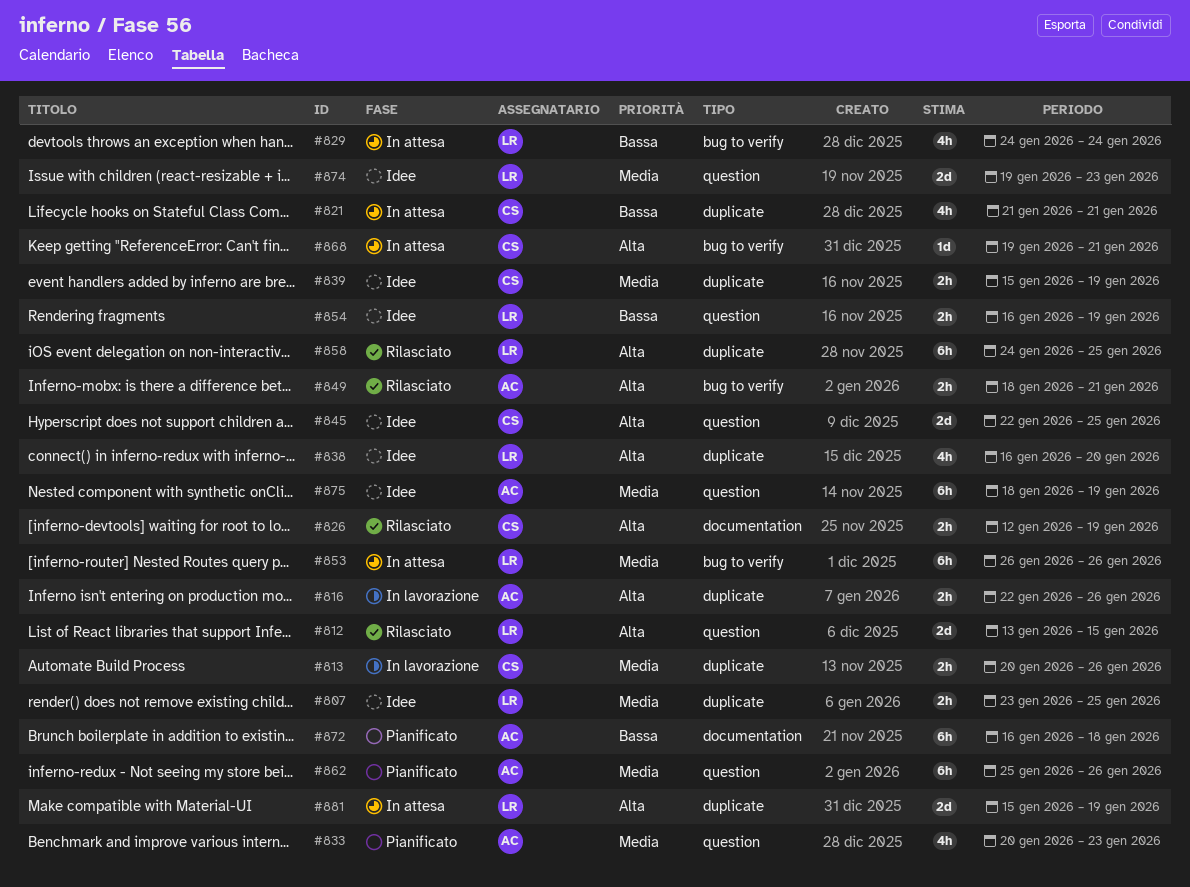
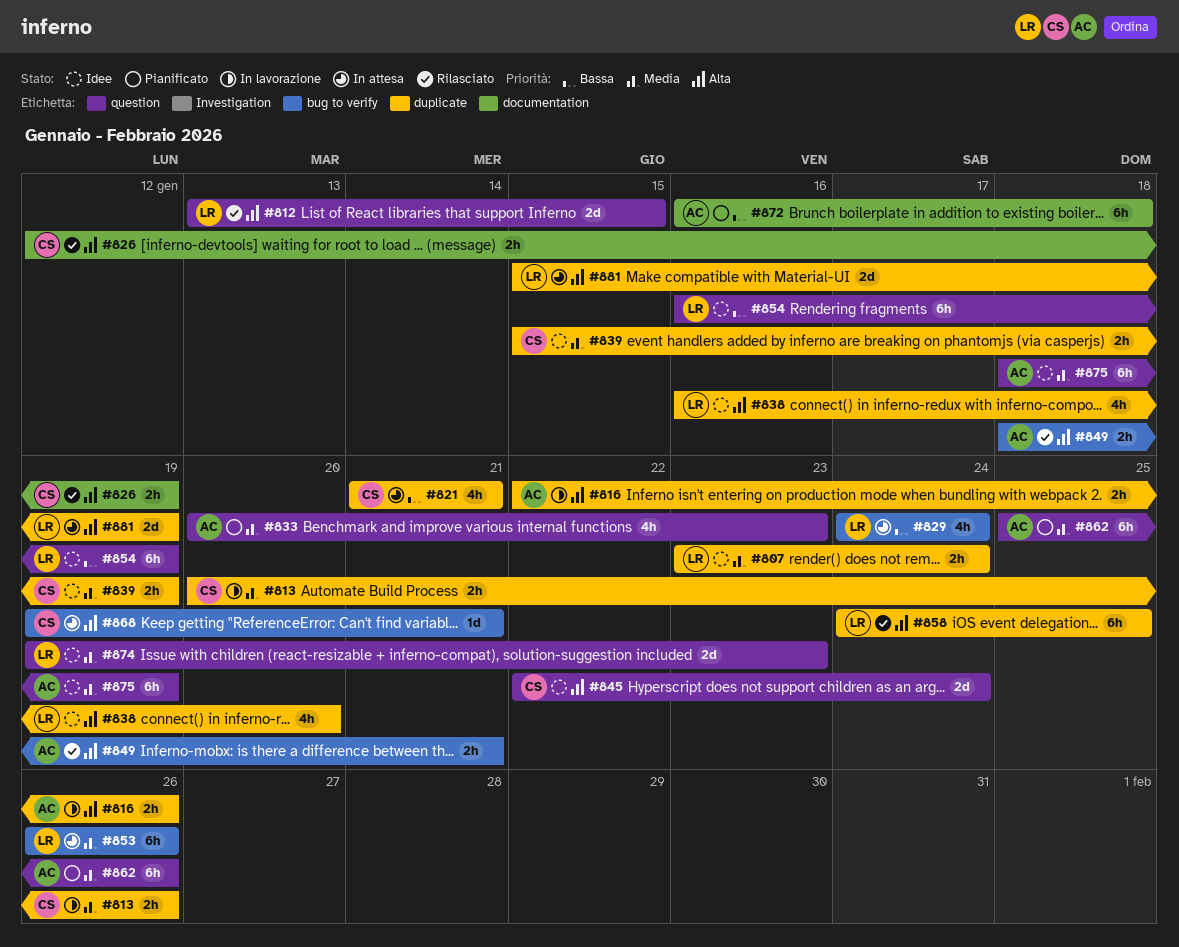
#807, due: Jan 25 -> Jan 24
#845, due: Jan 25 -> Jan 24
#854, estimate: 2h -> 6h

